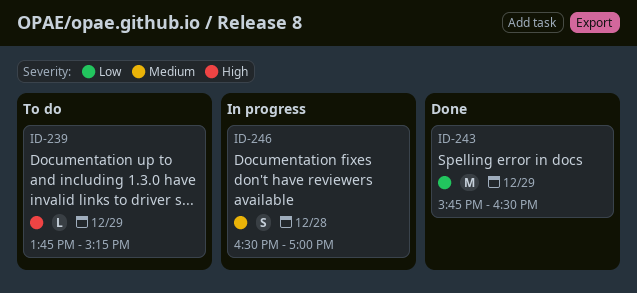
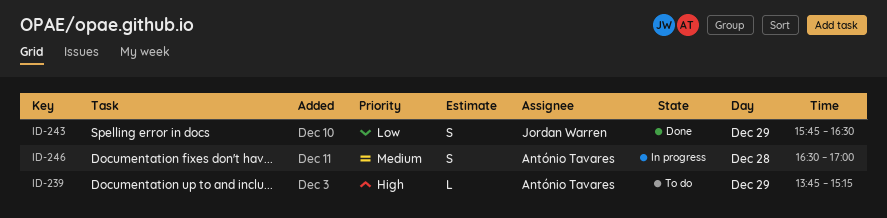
ID-243, estimate: M -> S

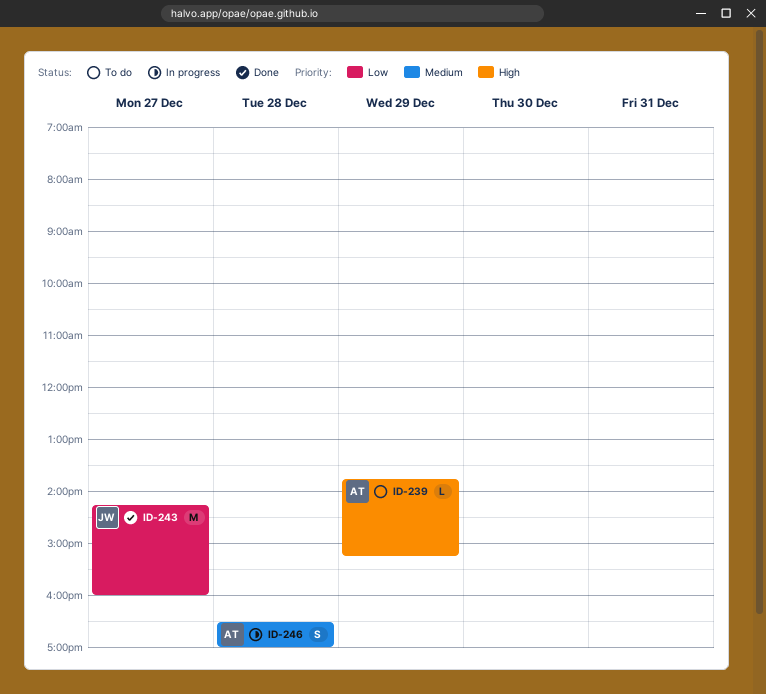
ID-243, estimate: S -> M
ID-243, day: Dec 29 -> Dec 27
ID-243, begins: 15:45 -> 14:15
ID-243, ends: 16:30 -> 16:00

